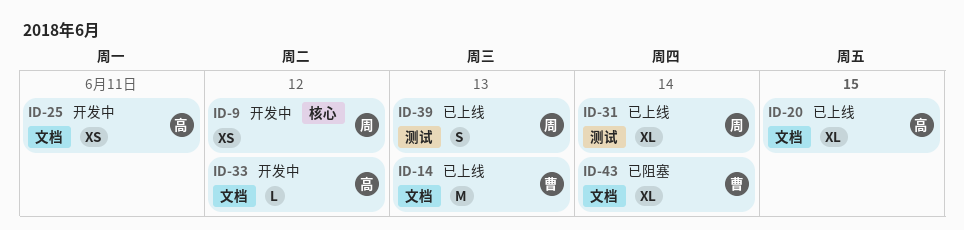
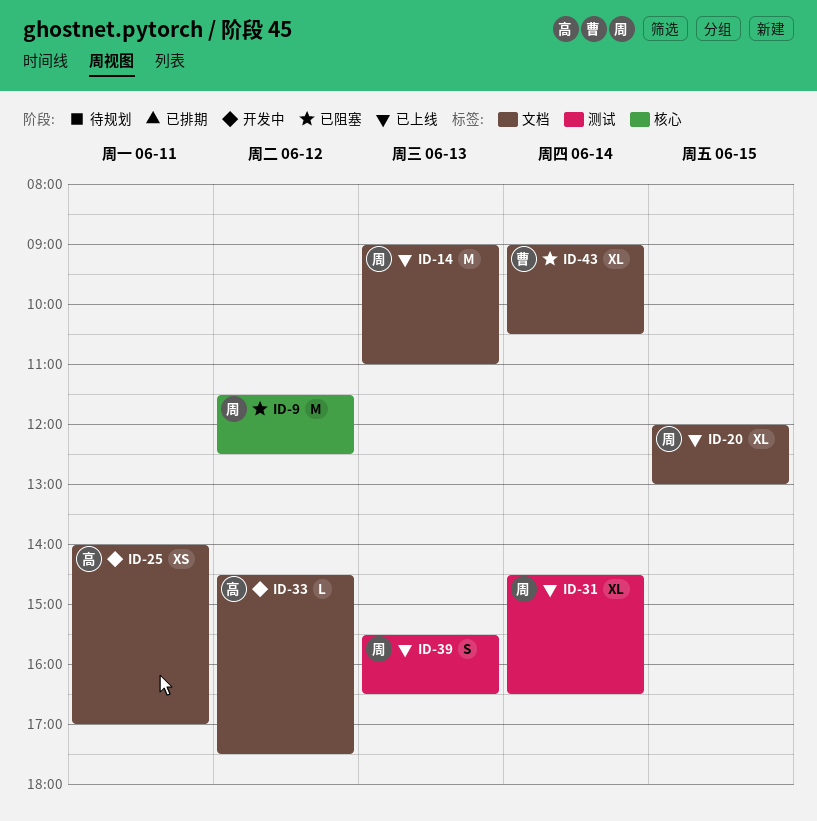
ID-9, status: 开发中 -> 已阻塞
ID-9, estimate: XS -> M
ID-14, owner: 曹 -> 周
ID-20, owner: 高 -> 周

